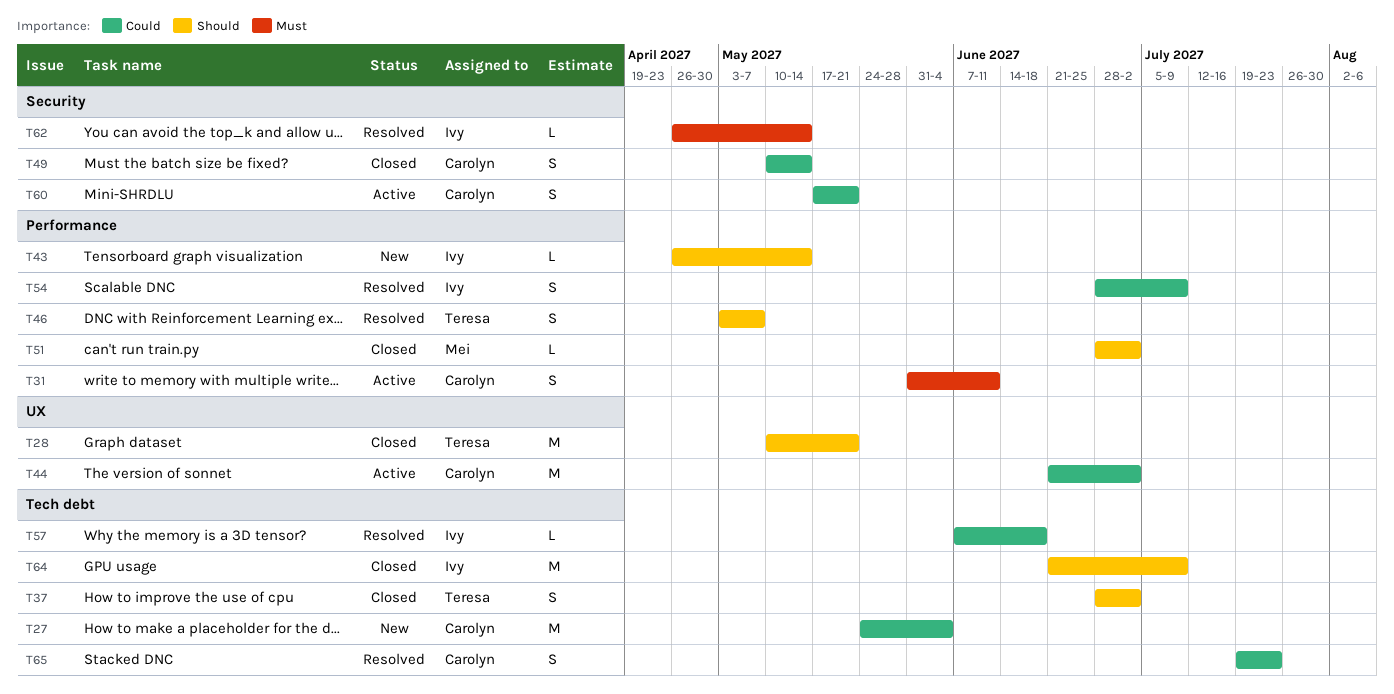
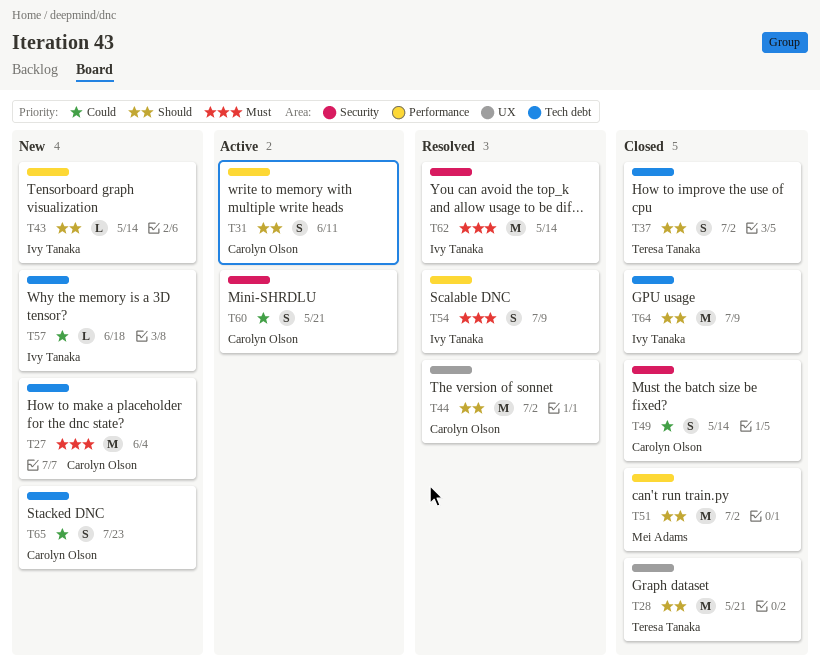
T27, priority: Could -> Must
T31, priority: Must -> Should
T44, status: Active -> Resolved
T44, priority: Could -> Should
T46: present -> none
T51, estimate: L -> M
T54, priority: Could -> Must
T57, status: Resolved -> New
T62, estimate: L -> M
T65, status: Resolved -> New

